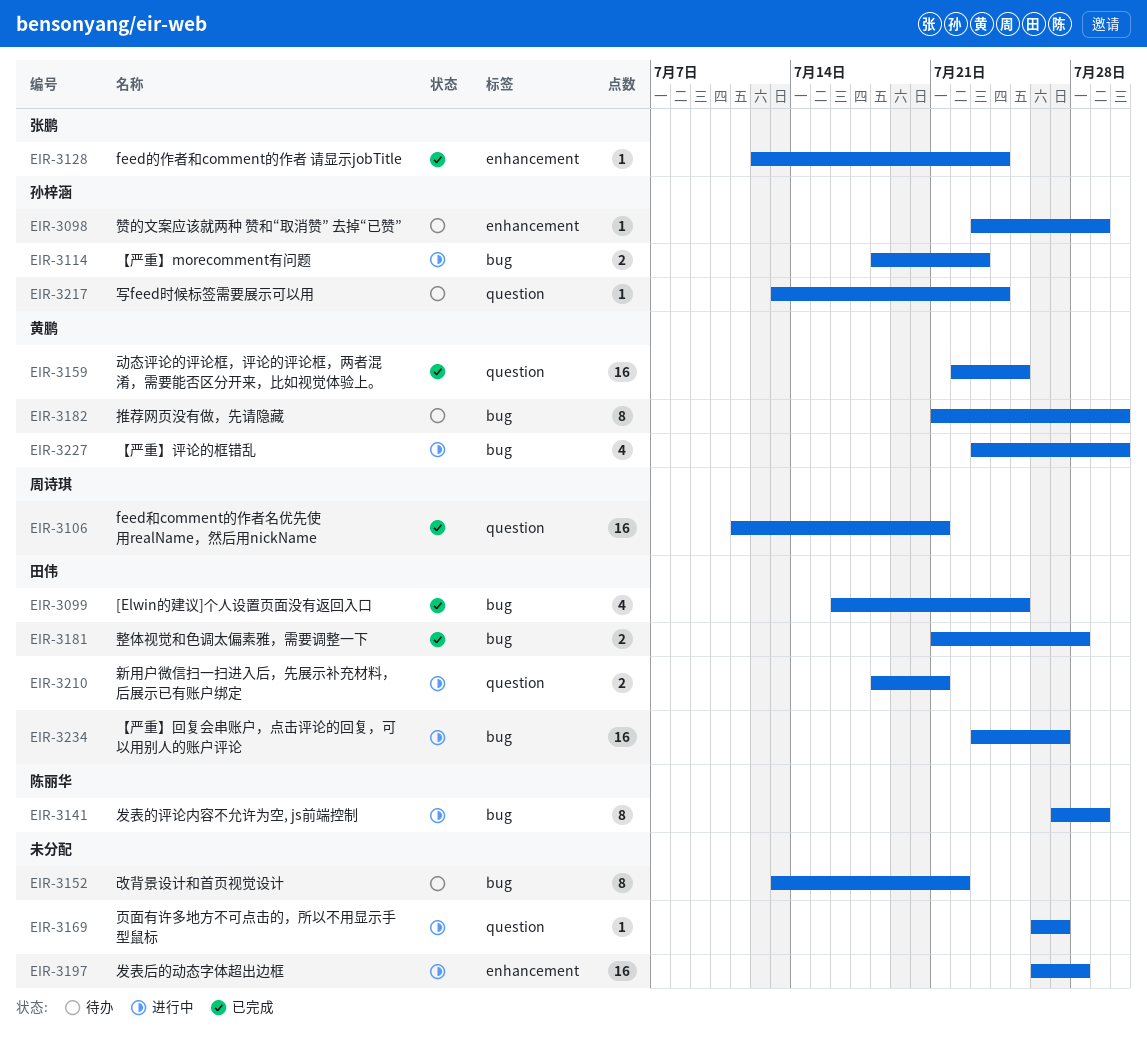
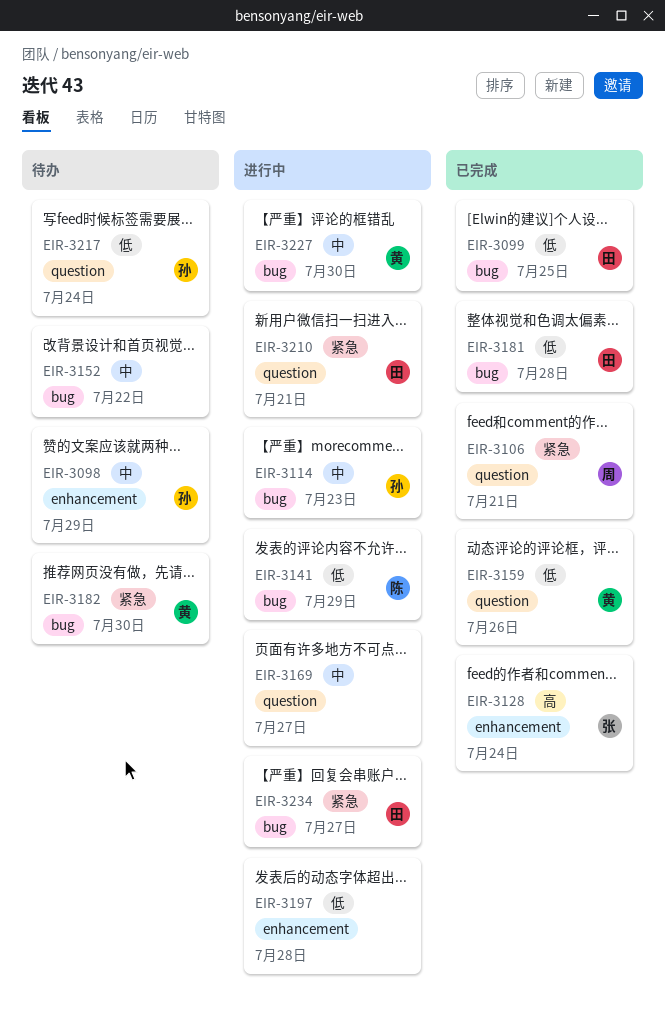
EIR-3159, due: Jul 25 -> Jul 26

